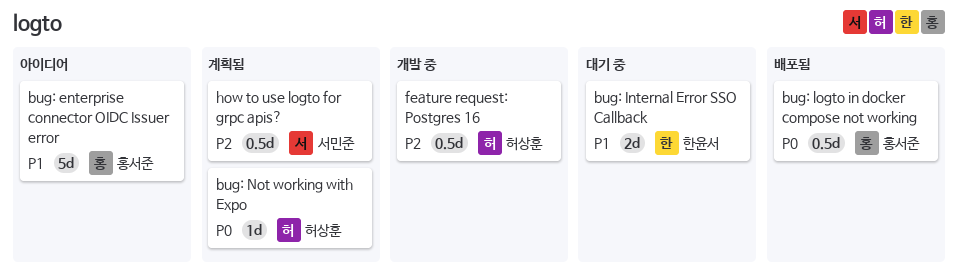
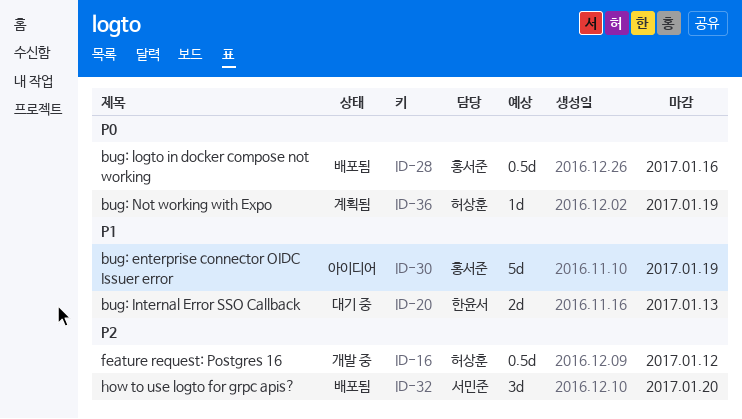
how to use logto for grpc apis?, status: 계획됨 -> 배포됨
how to use logto for grpc apis?, estimate: 0.5d -> 3d

